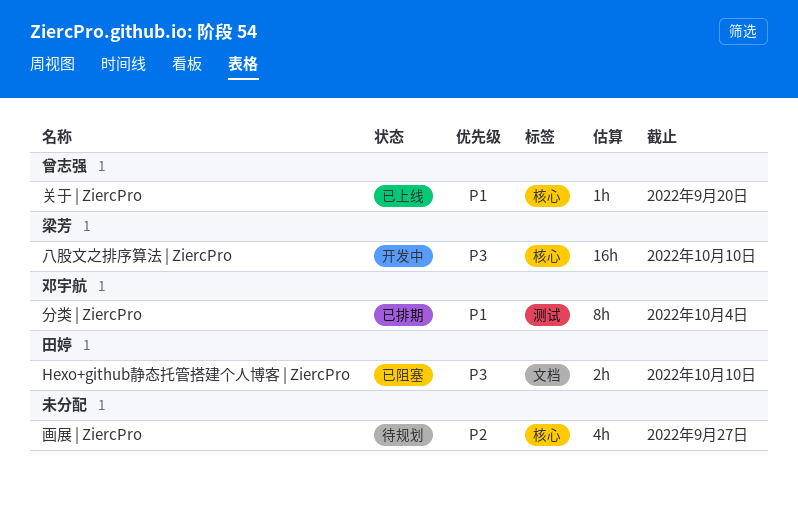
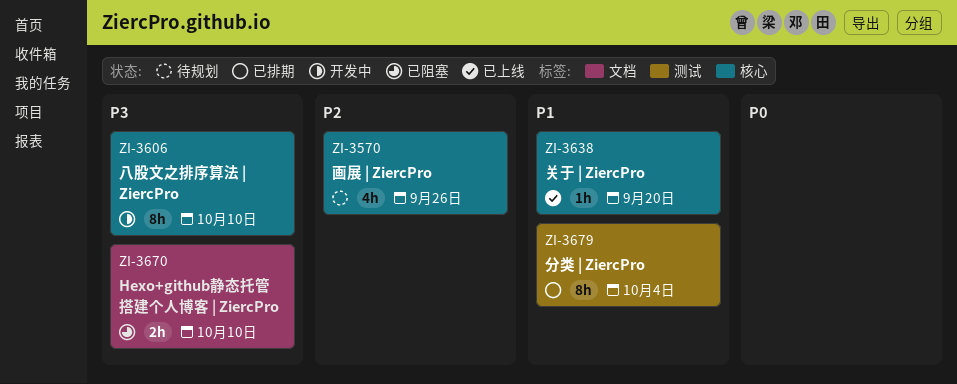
八股文之排序算法 | ZiercPro, estimate: 16h -> 8h
画展 | ZiercPro, due: Sep 27 -> Sep 26

